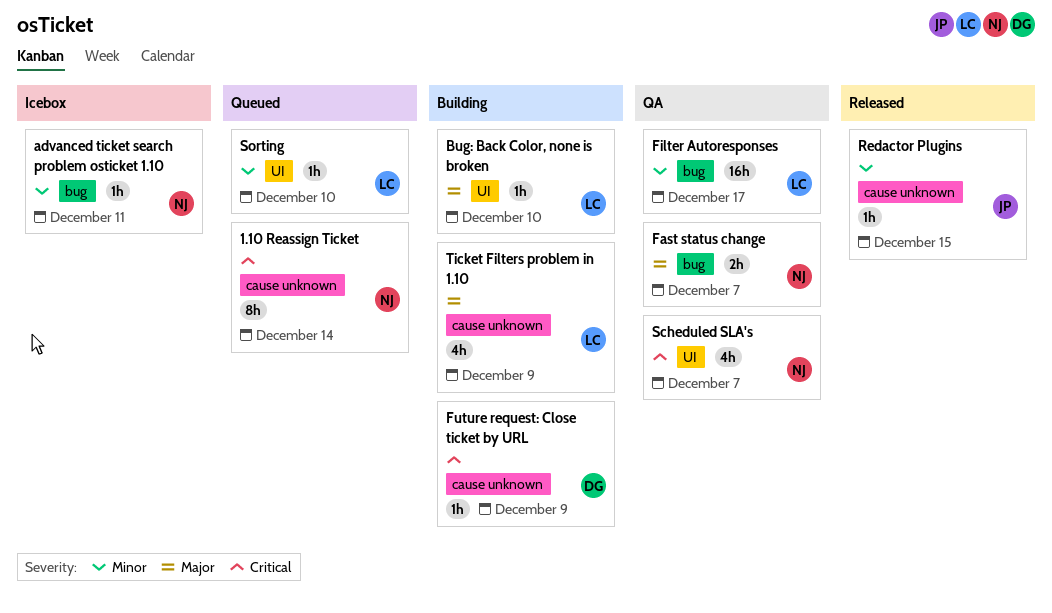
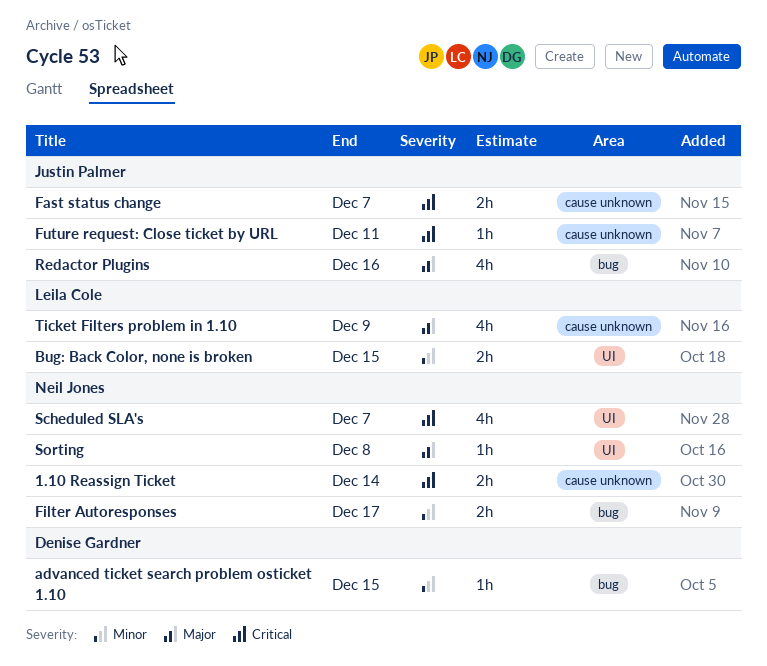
1.10 Reassign Ticket, estimate: 8h -> 2h
advanced ticket search problem osticket 1.10, owner: Neil Jones -> Denise Gardner
advanced ticket search problem osticket 1.10, due: Dec 11 -> Dec 15
Bug: Back Color, none is broken, priority: Major -> Minor
Bug: Back Color, none is broken, estimate: 1h -> 2h
Bug: Back Color, none is broken, due: Dec 10 -> Dec 15
Fast status change, owner: Neil Jones -> Justin Palmer
Fast status change, priority: Major -> Critical
Fast status change, label: bug -> cause unknown
Filter Autoresponses, owner: Leila Cole -> Neil Jones
Filter Autoresponses, estimate: 16h -> 2h
Future request: Close ticket by URL, owner: Denise Gardner -> Justin Palmer
Future request: Close ticket by URL, due: Dec 9 -> Dec 11
Redactor Plugins, priority: Minor -> Major
Redactor Plugins, label: cause unknown -> bug
Redactor Plugins, estimate: 1h -> 4h
Redactor Plugins, due: Dec 15 -> Dec 16
Sorting, owner: Leila Cole -> Neil Jones
Sorting, priority: Minor -> Major
Sorting, due: Dec 10 -> Dec 8

